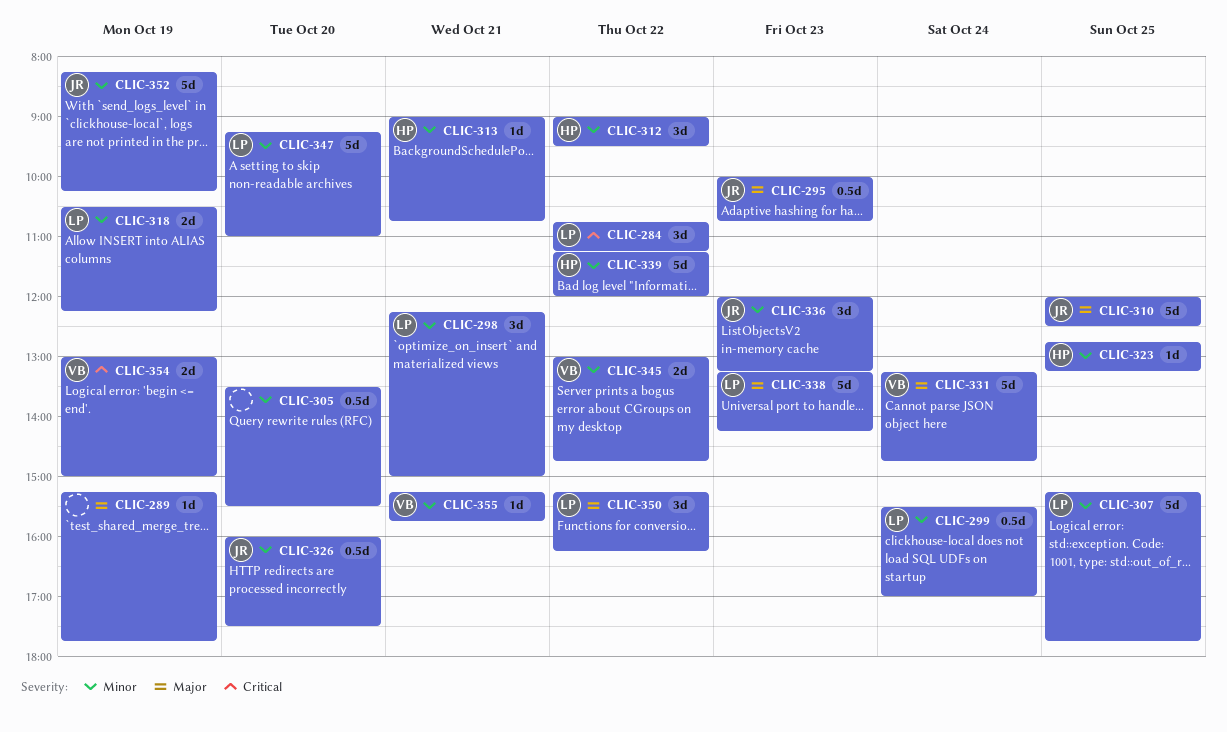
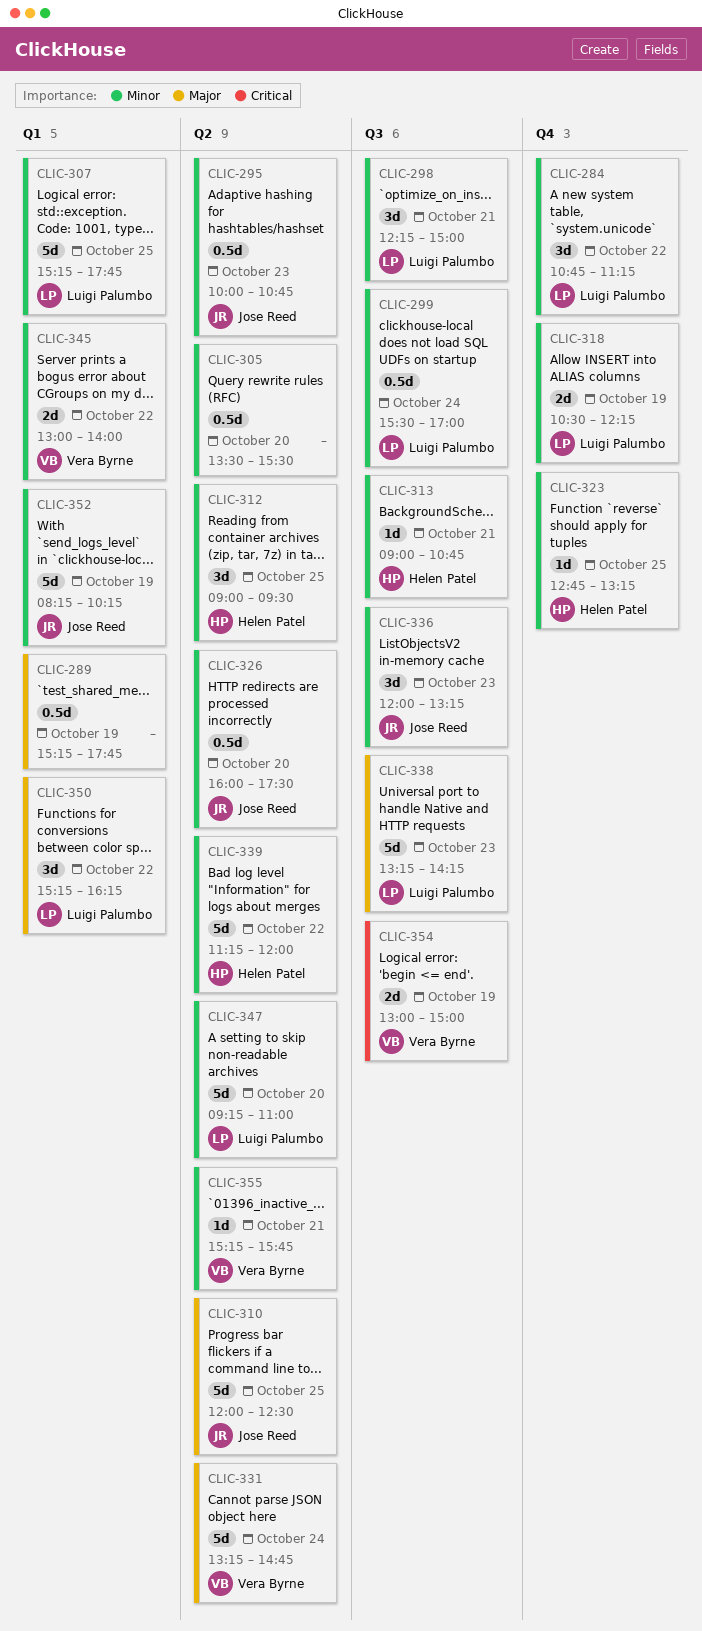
CLIC-284, priority: Critical -> Minor
CLIC-289, estimate: 1d -> 0.5d
CLIC-295, priority: Major -> Minor
CLIC-312, day: Oct 22 -> Oct 25
CLIC-345, ends: 14:45 -> 14:00

